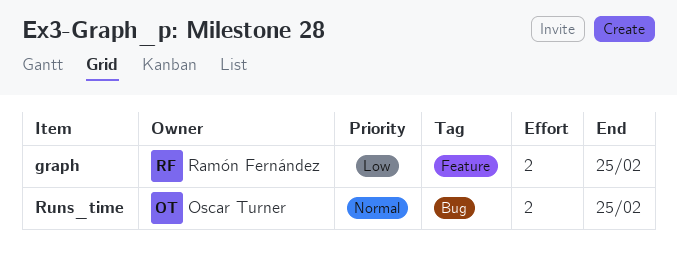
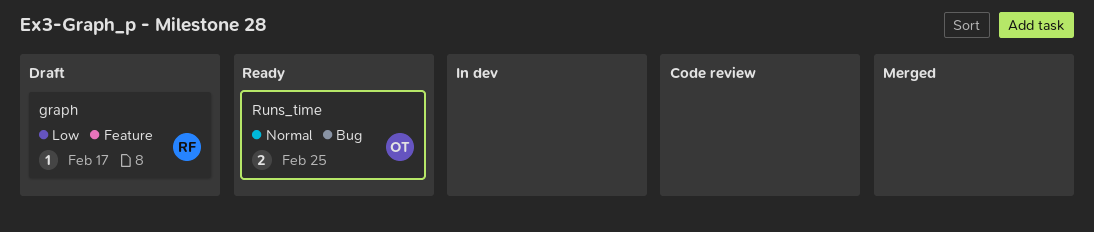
graph, estimate: 2 -> 1
graph, due: Feb 25 -> Feb 17

